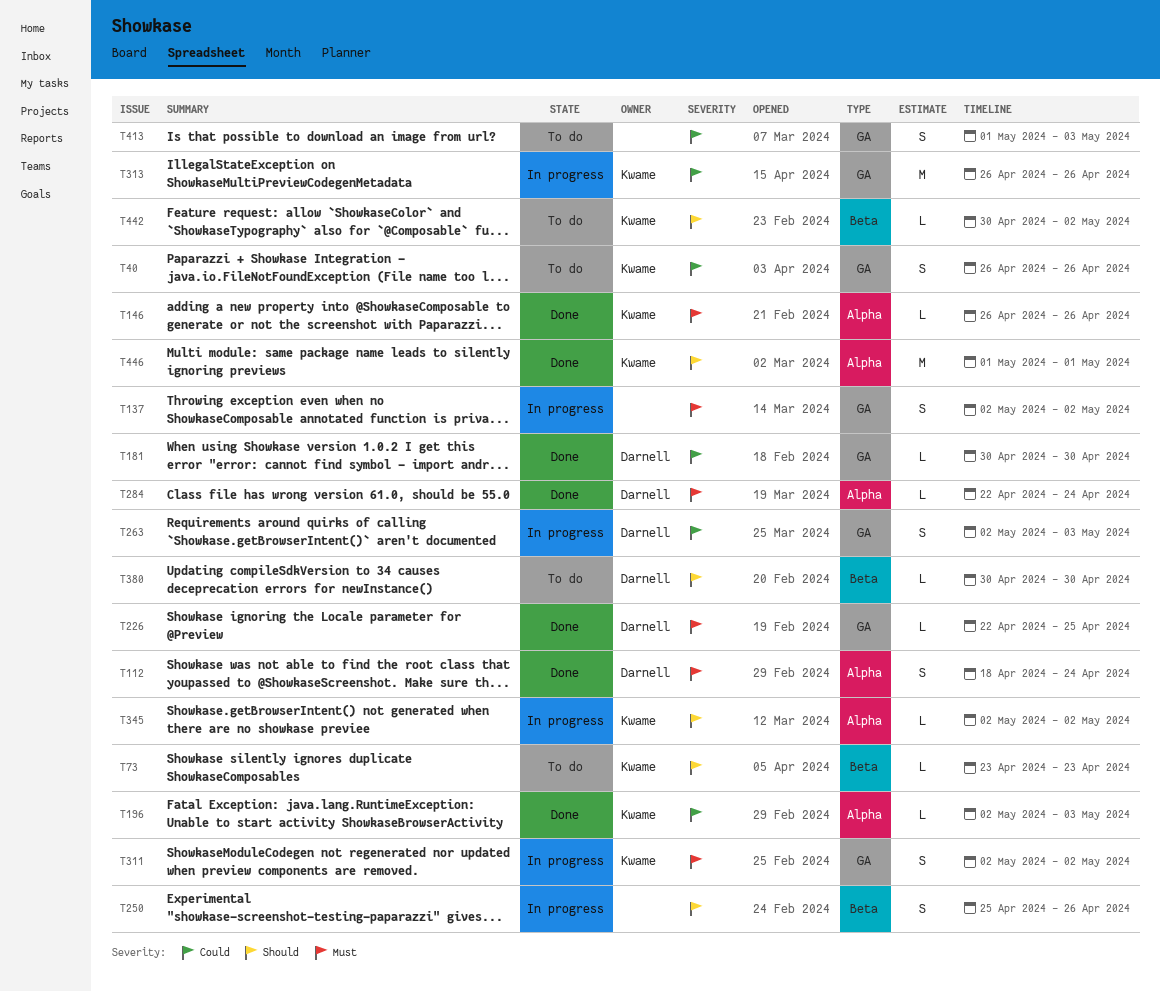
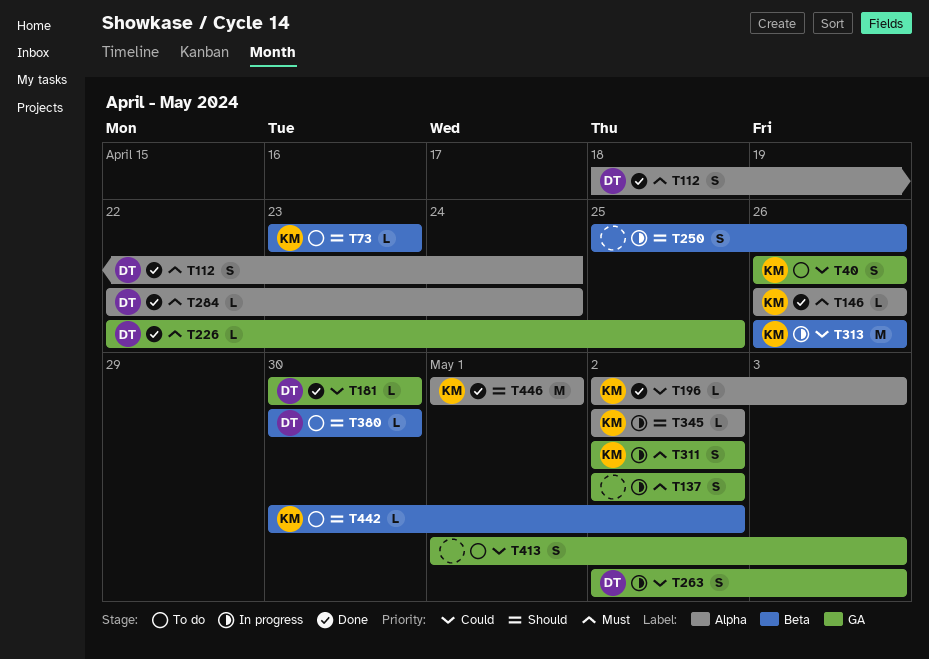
T313, label: GA -> Beta

